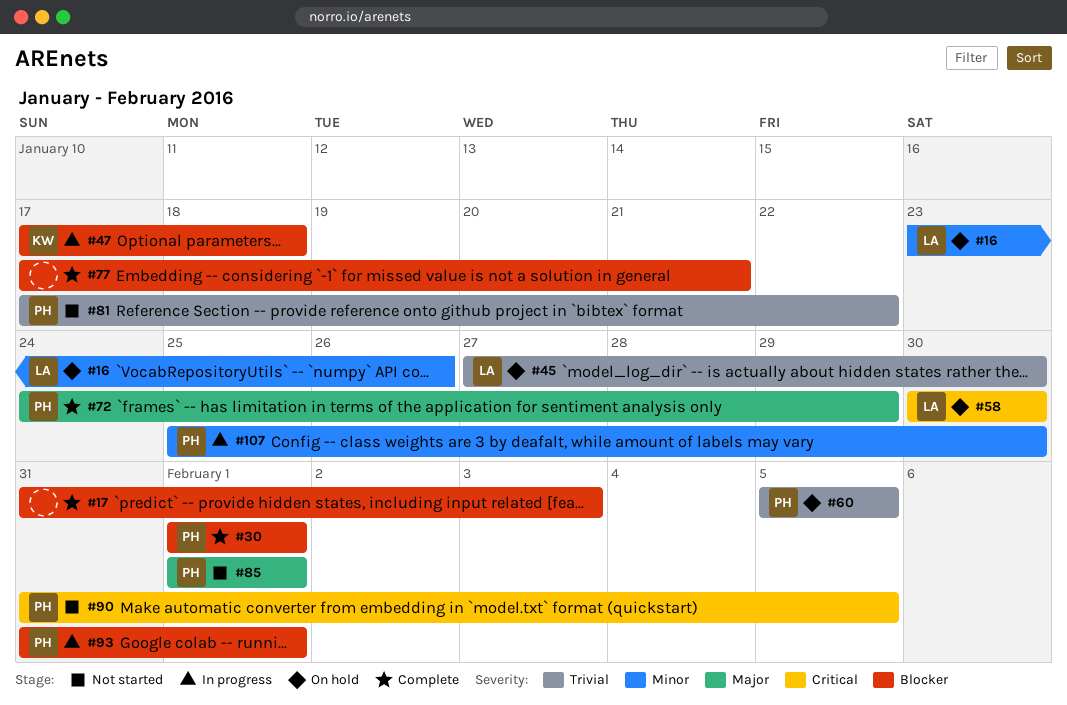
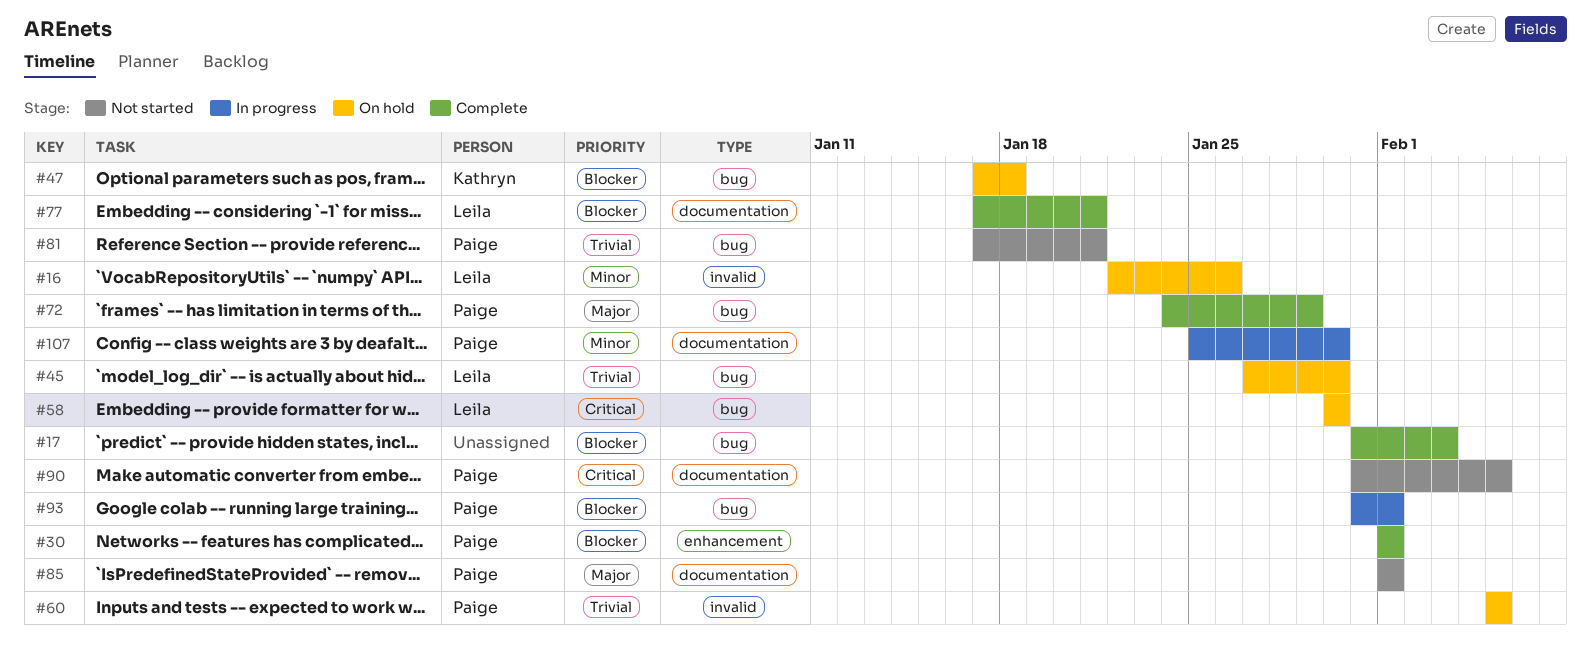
#16, start: Jan 23 -> Jan 22
#47, status: In progress -> On hold
#77, owner: none -> Leila
#81, due: Jan 22 -> Jan 21

